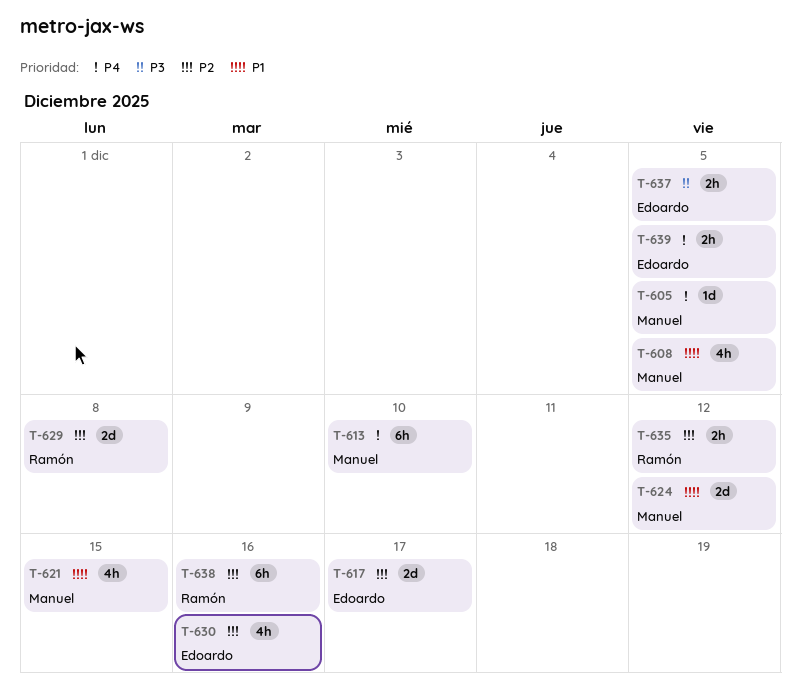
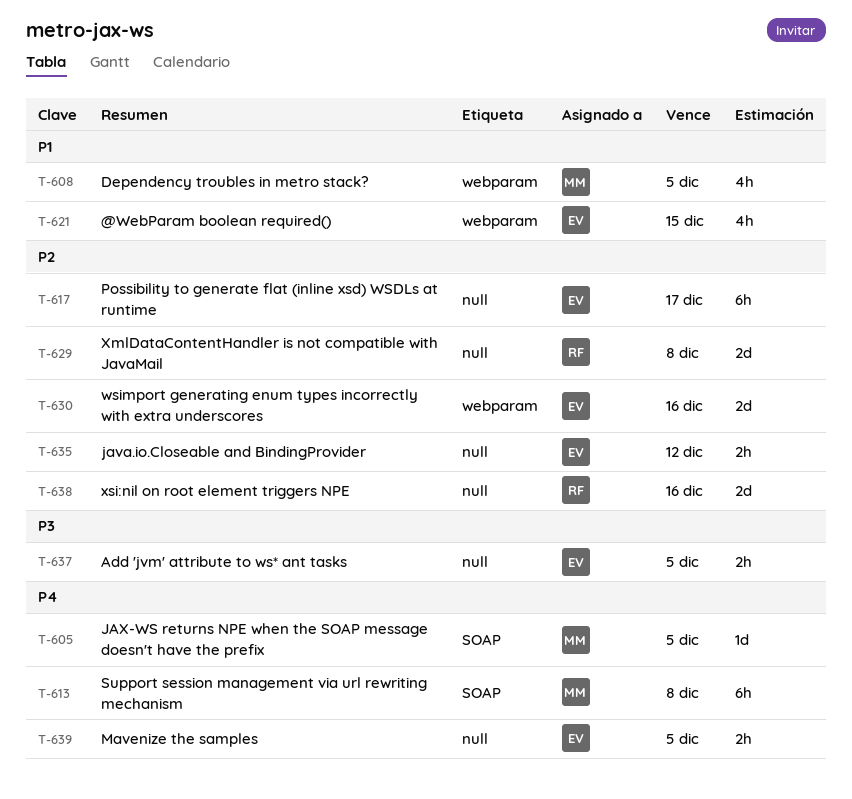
T-613, due: Dec 10 -> Dec 8
T-617, estimate: 2d -> 6h
T-621, owner: Manuel -> Edoardo
T-624: present -> none
T-630, estimate: 4h -> 2d
T-635, owner: Ramón -> Edoardo
T-638, estimate: 6h -> 2d

